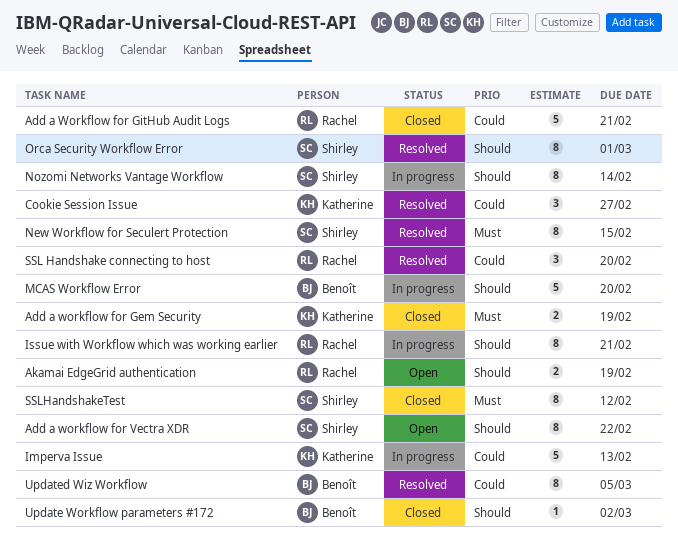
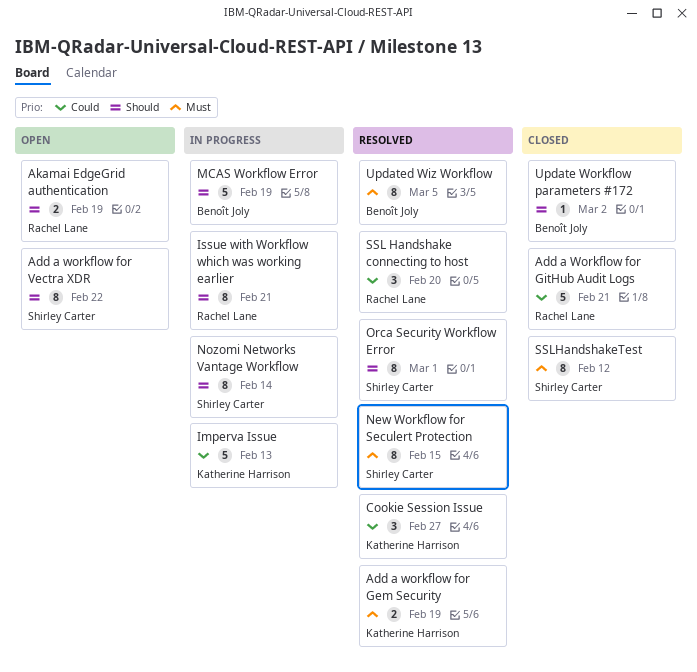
Add a workflow for Gem Security, status: Closed -> Resolved
MCAS Workflow Error, due: Feb 20 -> Feb 19
Updated Wiz Workflow, priority: Could -> Must

